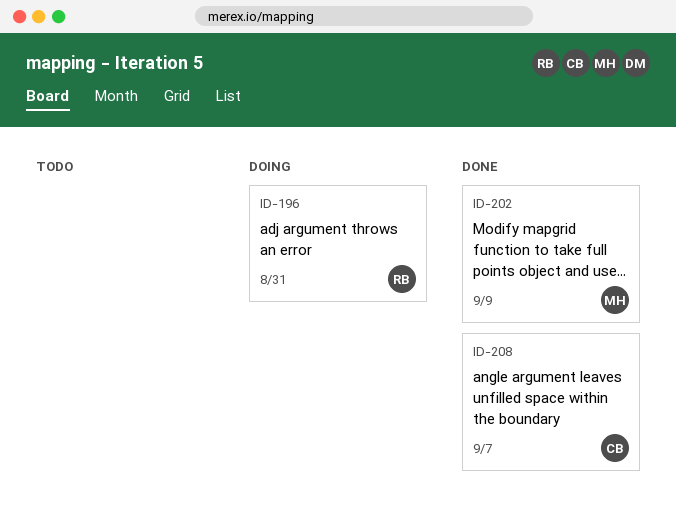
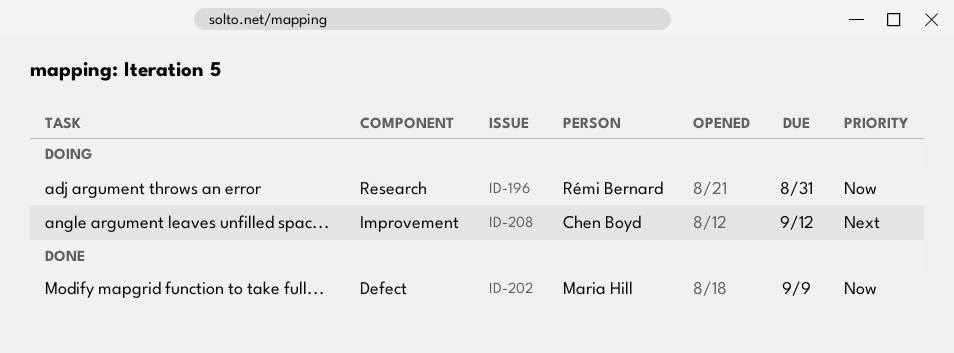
ID-208, status: Done -> Doing
ID-208, due: Sep 7 -> Sep 12

